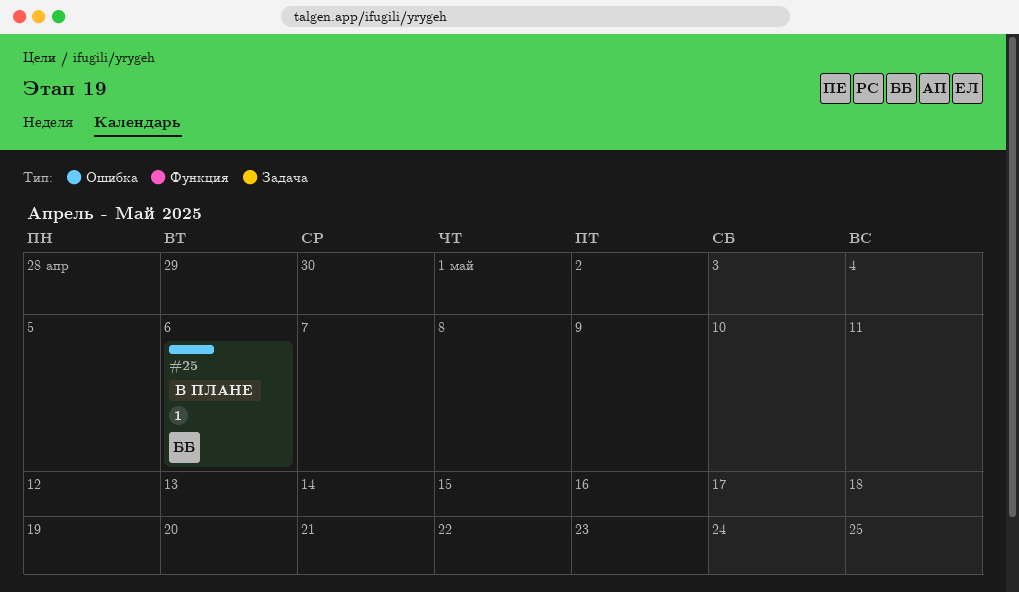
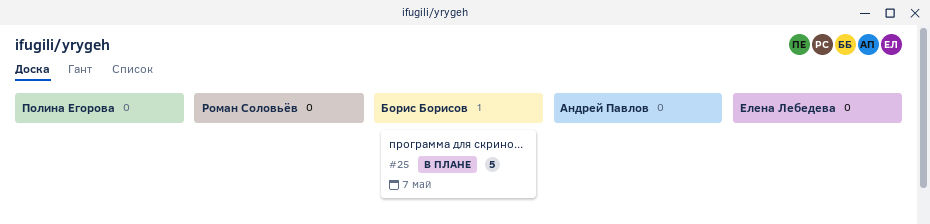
#25, estimate: 1 -> 5
#25, due: May 6 -> May 7

